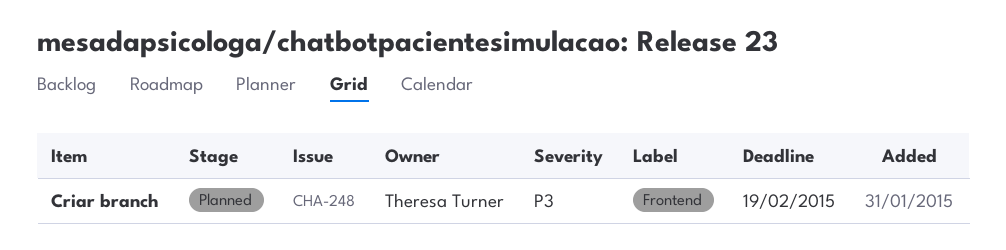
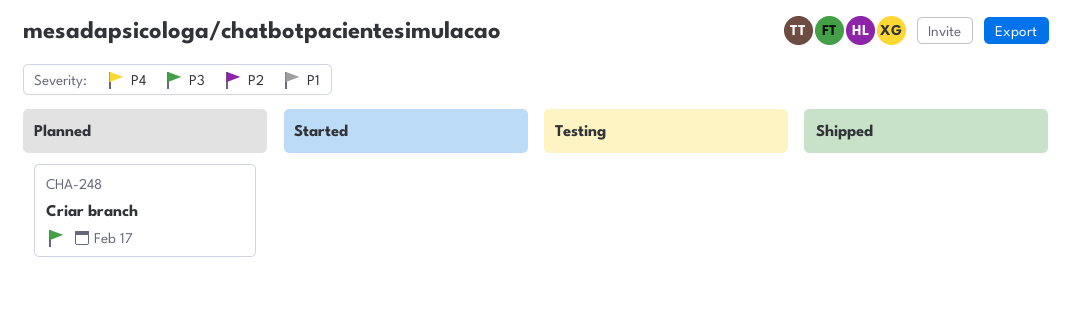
CHA-248, due: Feb 19 -> Feb 17

